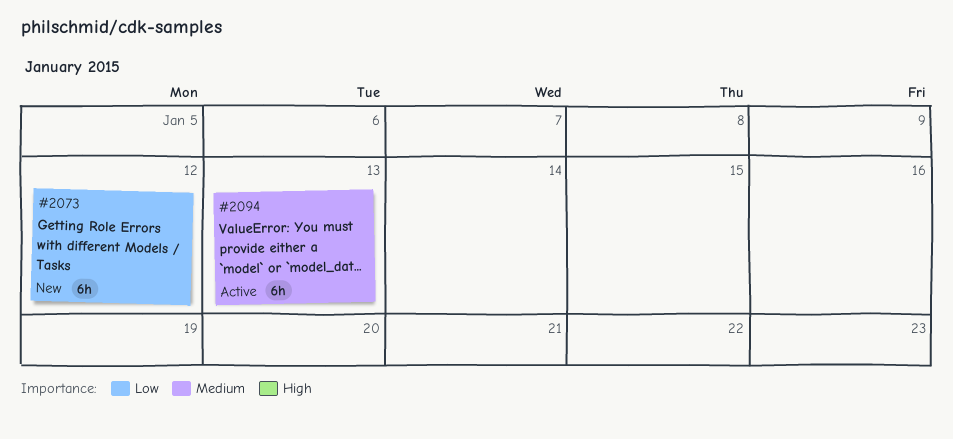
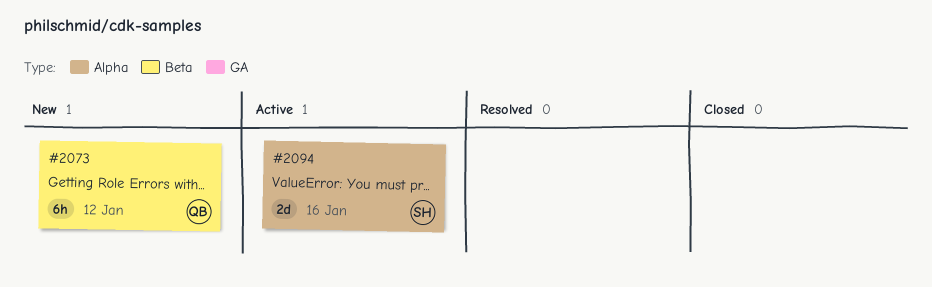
#2094, estimate: 6h -> 2d
#2094, due: Jan 13 -> Jan 16

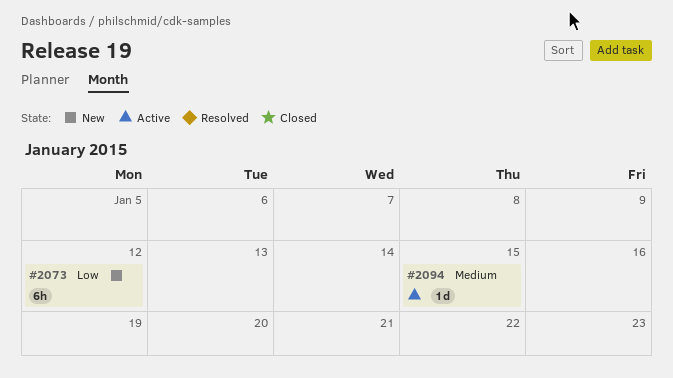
#2094, estimate: 2d -> 1d
#2094, due: Jan 16 -> Jan 15

